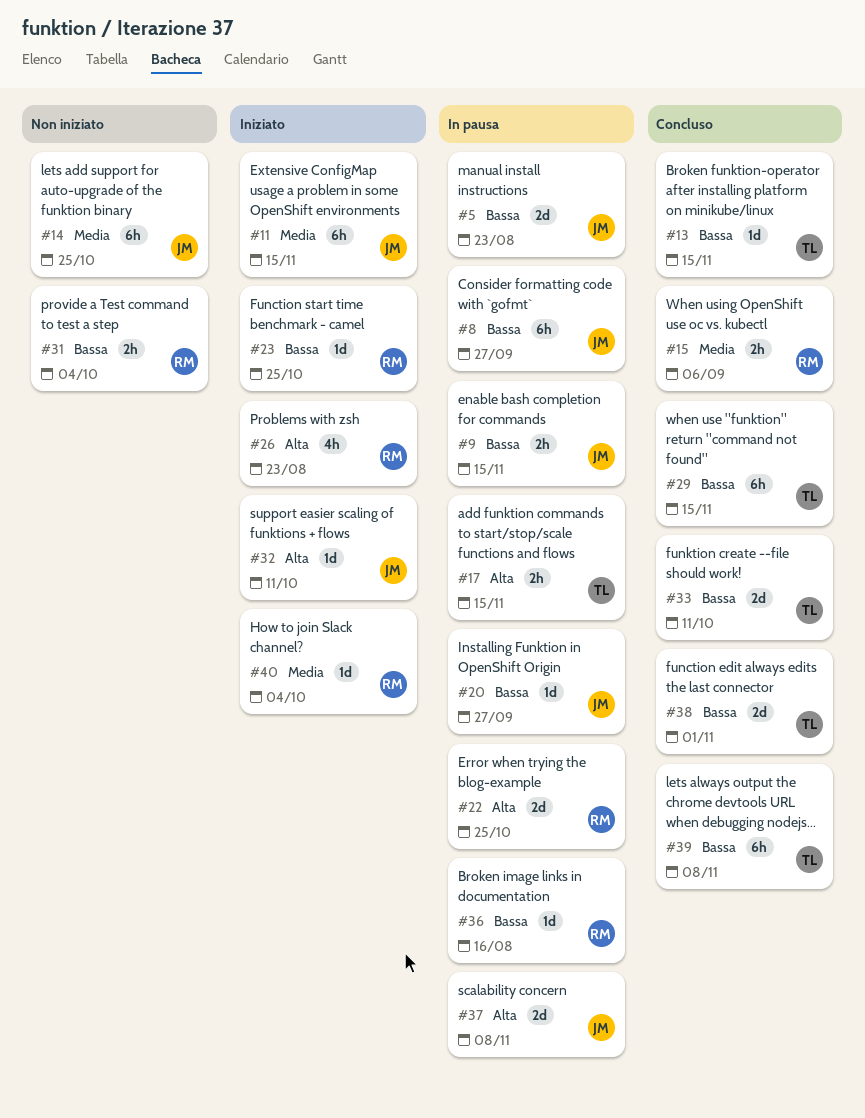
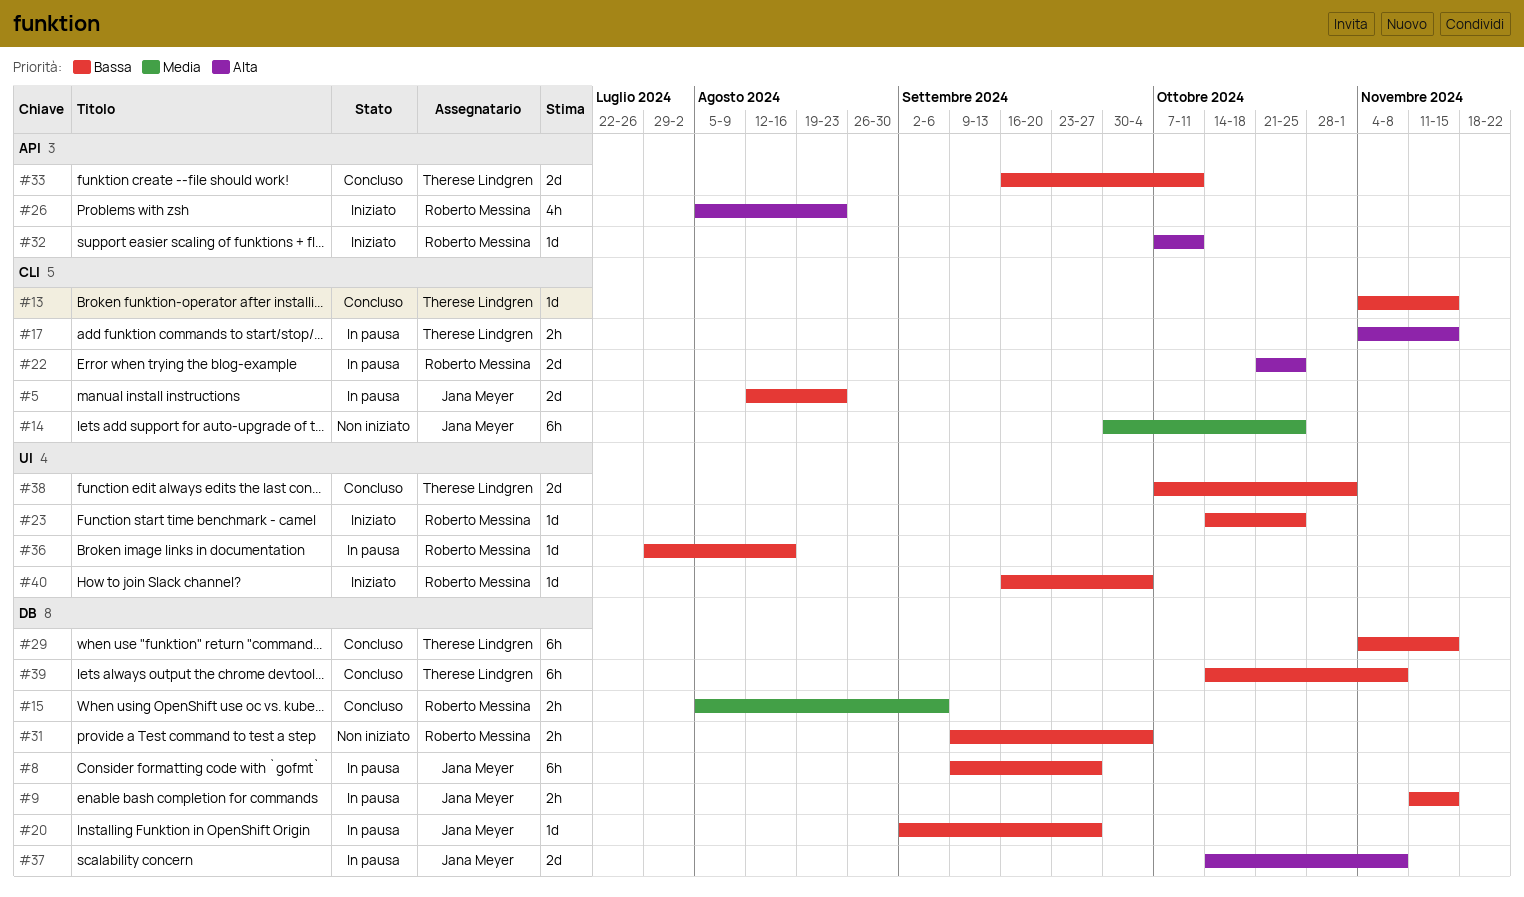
#11: present -> none
#32, owner: Jana Meyer -> Roberto Messina
#40, priority: Media -> Bassa

